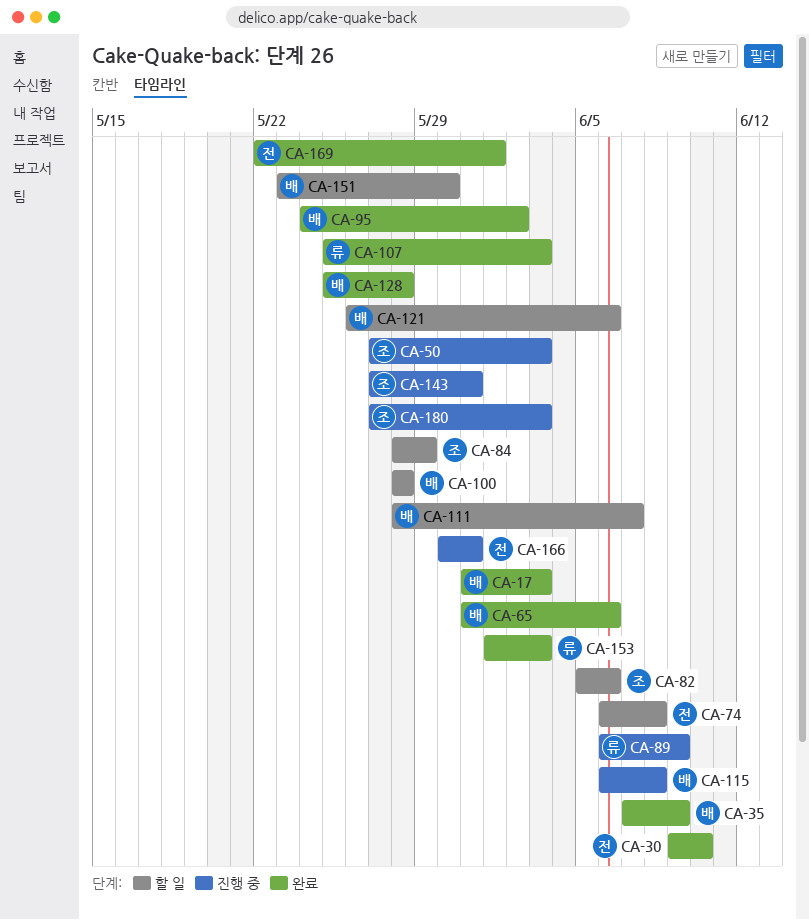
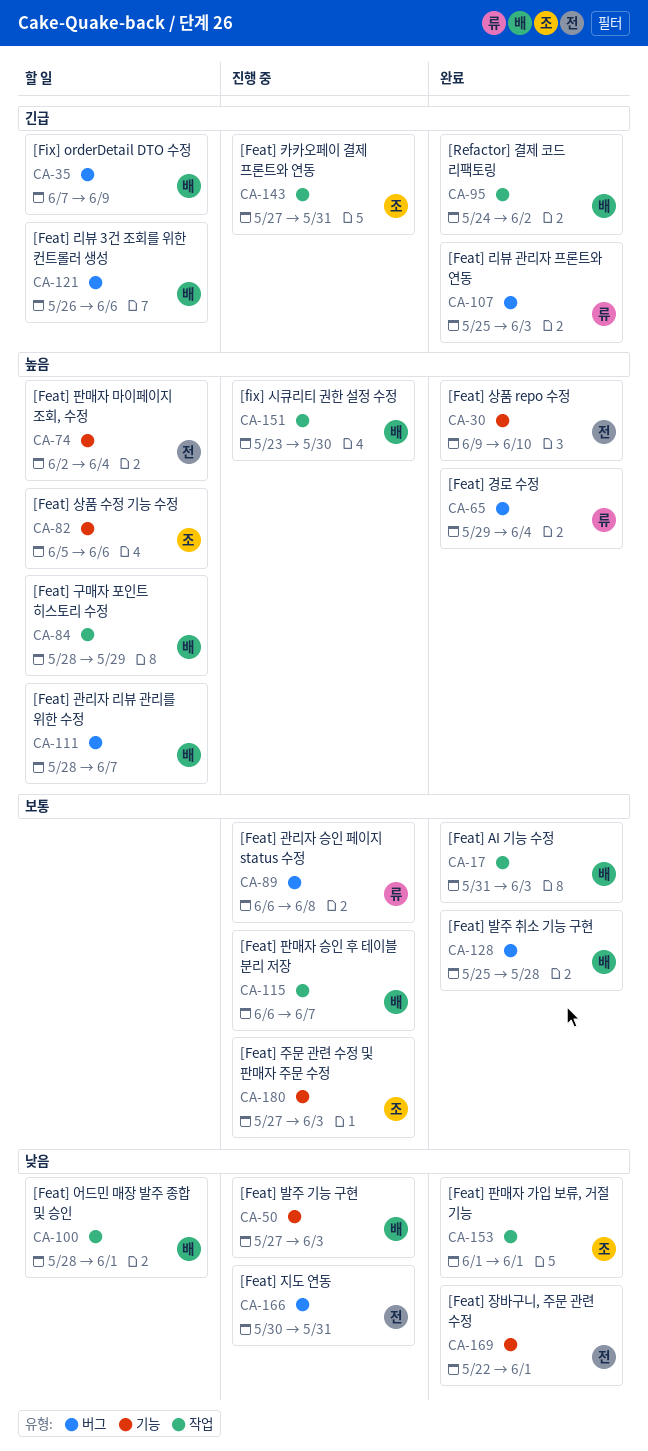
CA-35, status: 완료 -> 할 일
CA-50, owner: 조 -> 배
CA-65, owner: 배 -> 류
CA-65, start: May 31 -> May 29
CA-65, due: Jun 6 -> Jun 4
CA-74, start: Jun 6 -> Jun 2
CA-74, due: Jun 8 -> Jun 4
CA-84, owner: 조 -> 배
CA-89, due: Jun 9 -> Jun 8
CA-100, due: May 28 -> Jun 1
CA-115, due: Jun 8 -> Jun 7
CA-151, status: 할 일 -> 진행 중
CA-153, owner: 류 -> 조
CA-153, due: Jun 3 -> Jun 1

